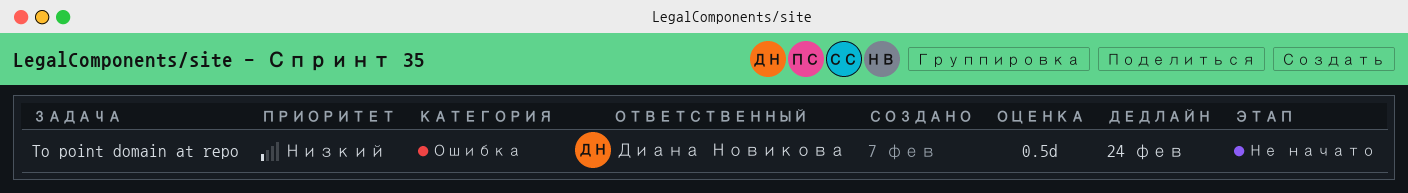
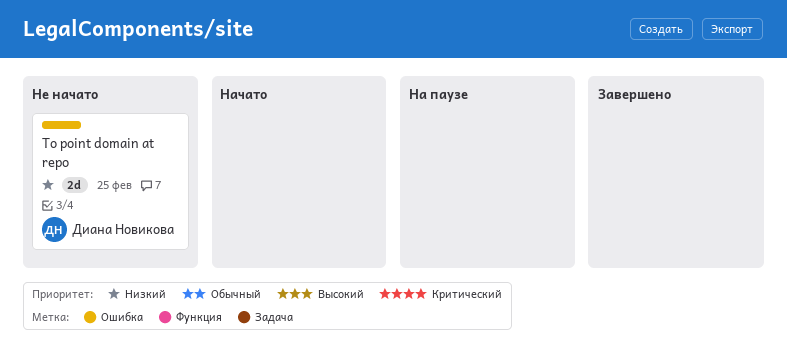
To point domain at repo, estimate: 0.5d -> 2d
To point domain at repo, due: Feb 24 -> Feb 25

